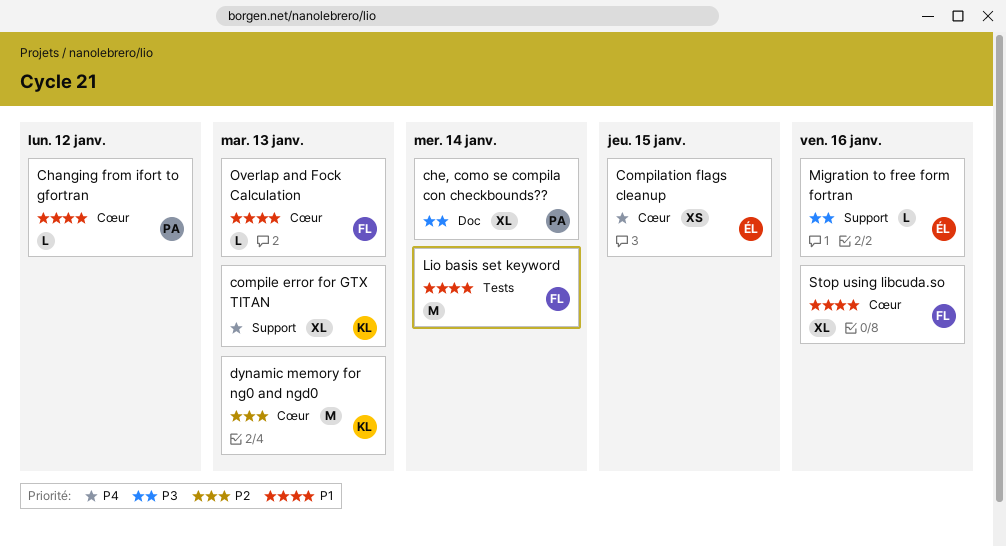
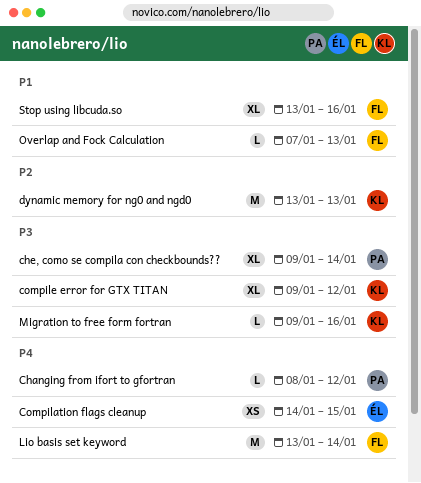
Changing from ifort to gfortran, priority: P1 -> P4
compile error for GTX TITAN, priority: P4 -> P3
compile error for GTX TITAN, due: Jan 13 -> Jan 12
Lio basis set keyword, priority: P1 -> P4
Migration to free form fortran, owner: ÉL -> KL

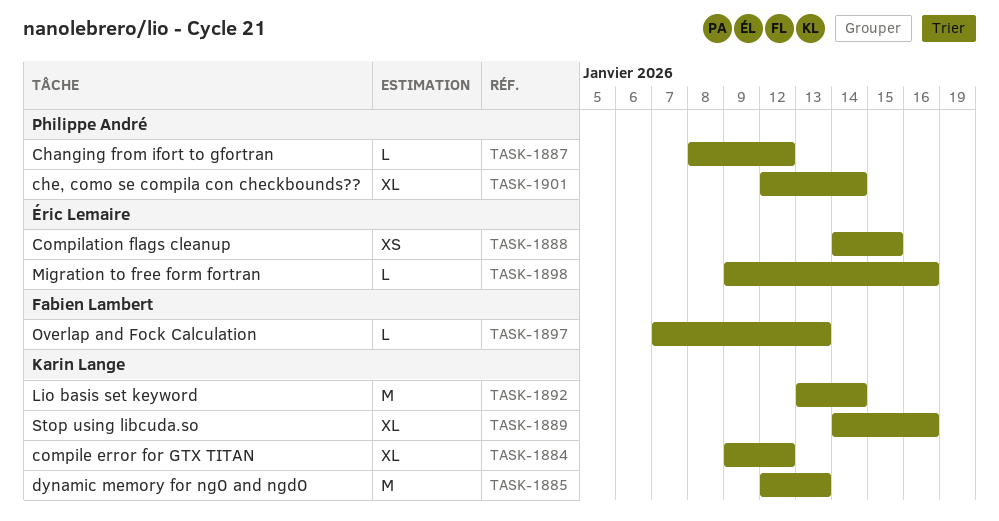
che, como se compila con checkbounds??, start: Jan 9 -> Jan 12
dynamic memory for ng0 and ngd0, start: Jan 13 -> Jan 12
Lio basis set keyword, owner: Fabien Lambert -> Karin Lange
Migration to free form fortran, owner: Karin Lange -> Éric Lemaire
Stop using libcuda.so, owner: Fabien Lambert -> Karin Lange
Stop using libcuda.so, start: Jan 13 -> Jan 14

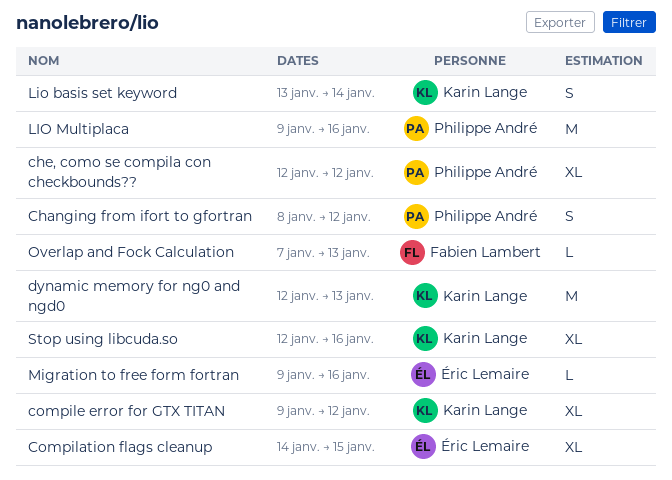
Changing from ifort to gfortran, estimate: L -> S
che, como se compila con checkbounds??, due: Jan 14 -> Jan 12
Compilation flags cleanup, estimate: XS -> XL
Lio basis set keyword, estimate: M -> S
LIO Multiplaca: none -> present
Stop using libcuda.so, start: Jan 14 -> Jan 12

